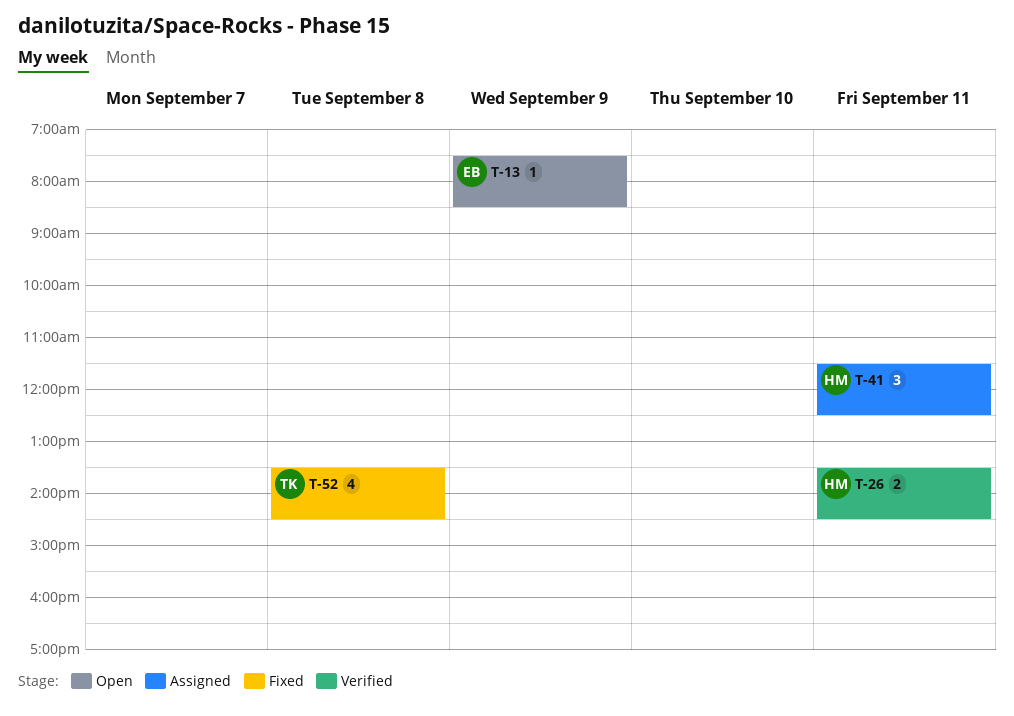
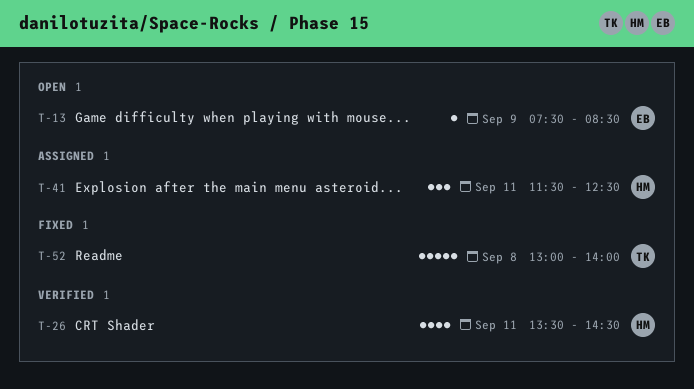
T-26, estimate: 2 -> 4
T-52, estimate: 4 -> 5
T-52, begins: 13:30 -> 13:00
T-52, ends: 14:30 -> 14:00

